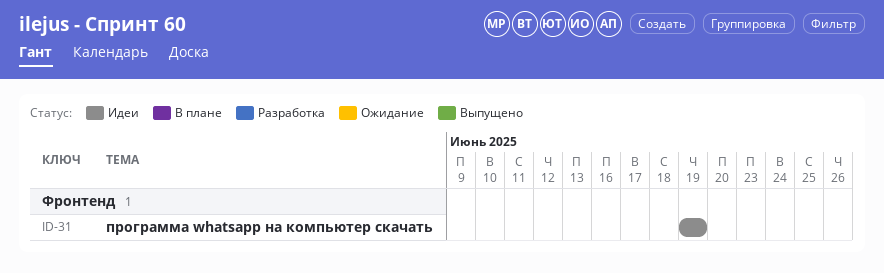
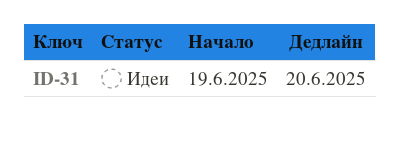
ID-31, due: Jun 19 -> Jun 20

